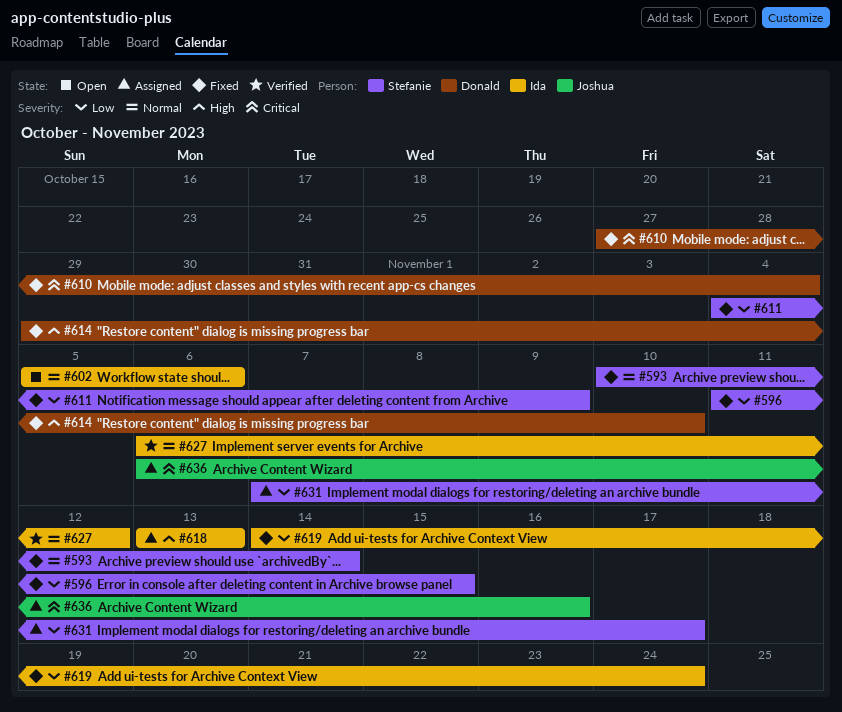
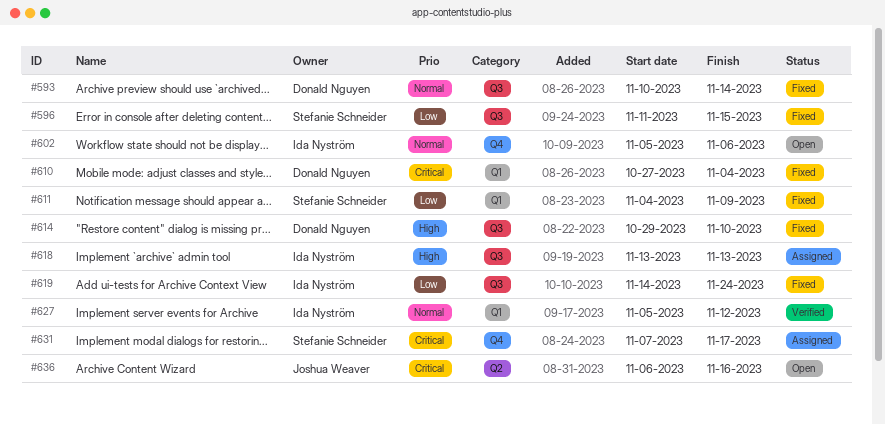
#593, owner: Stefanie Schneider -> Donald Nguyen
#627, start: Nov 6 -> Nov 5
#631, priority: Low -> Critical
#636, status: Assigned -> Open

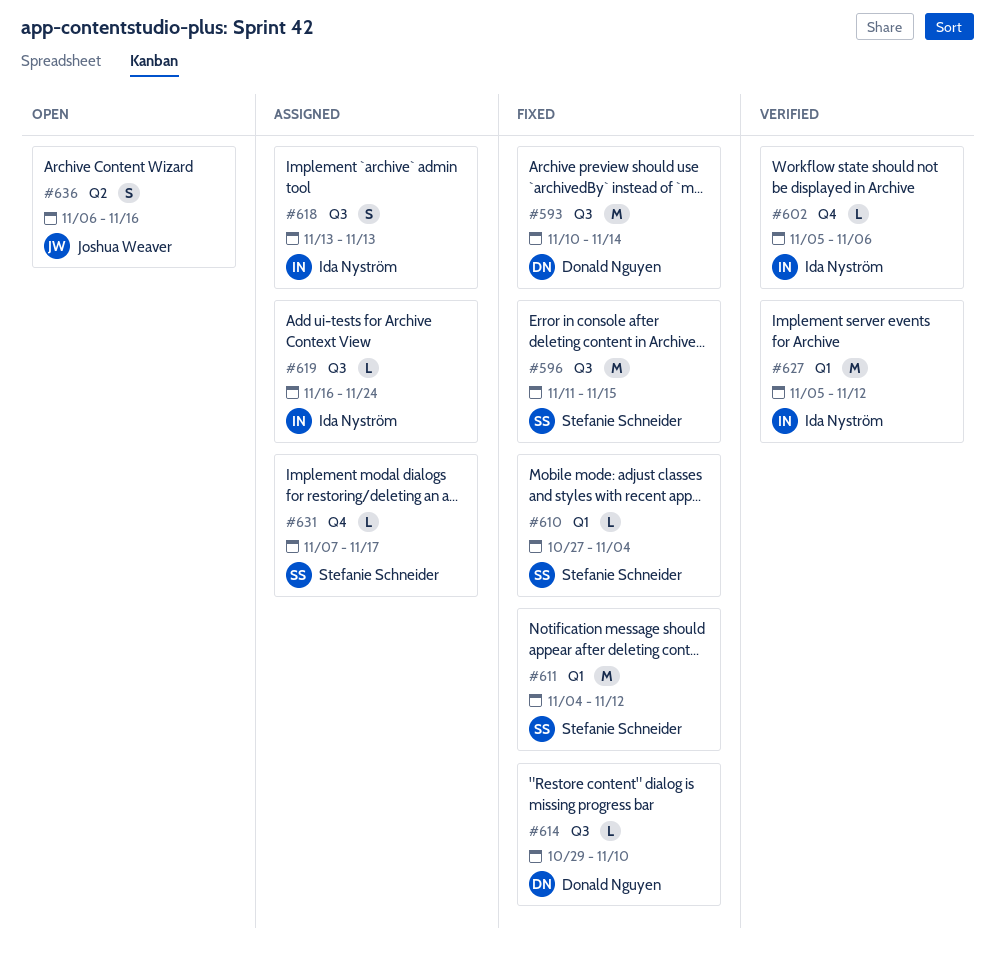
#602, status: Open -> Verified
#610, owner: Donald Nguyen -> Stefanie Schneider
#611, due: Nov 9 -> Nov 12
#619, status: Fixed -> Assigned
#619, start: Nov 14 -> Nov 16

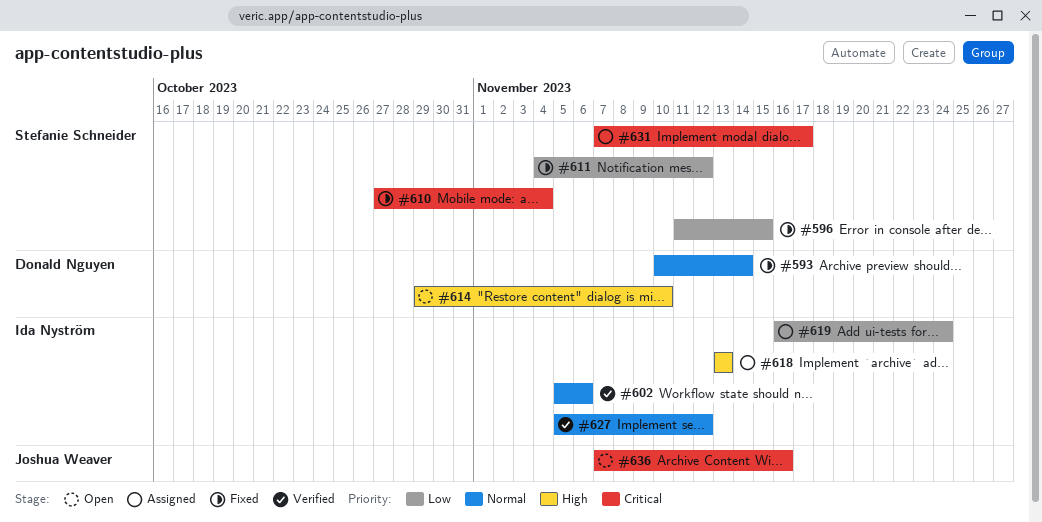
#614, status: Fixed -> Open
#636, start: Nov 6 -> Nov 7

